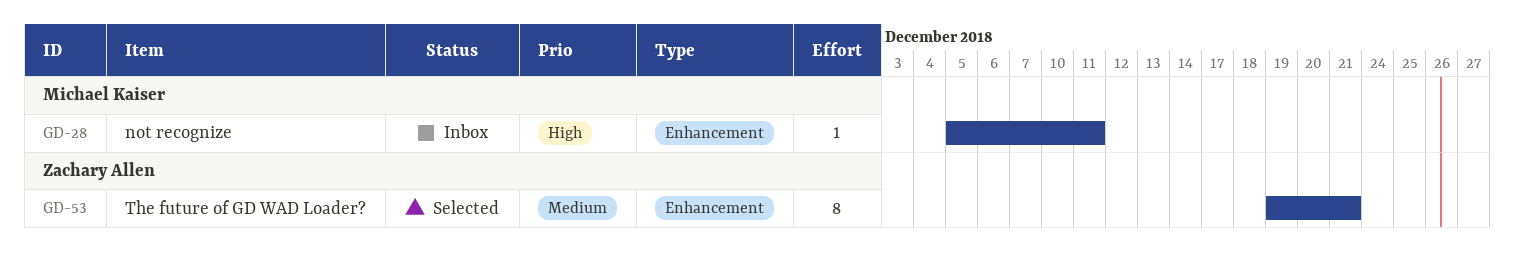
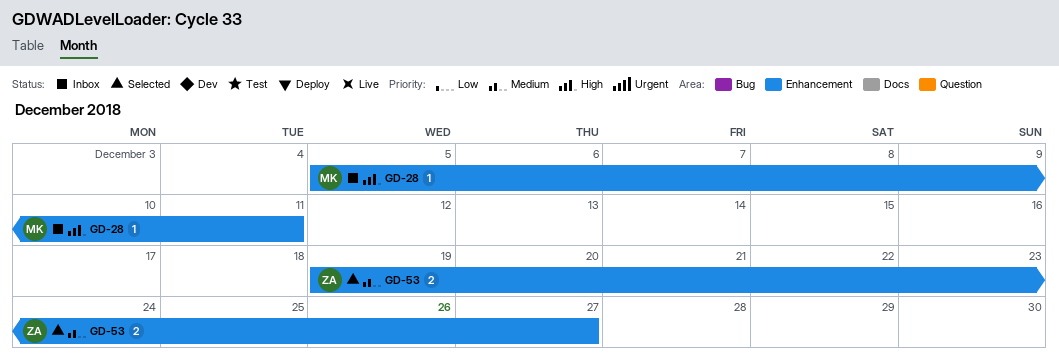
GD-53, estimate: 8 -> 2
GD-53, due: Dec 21 -> Dec 27

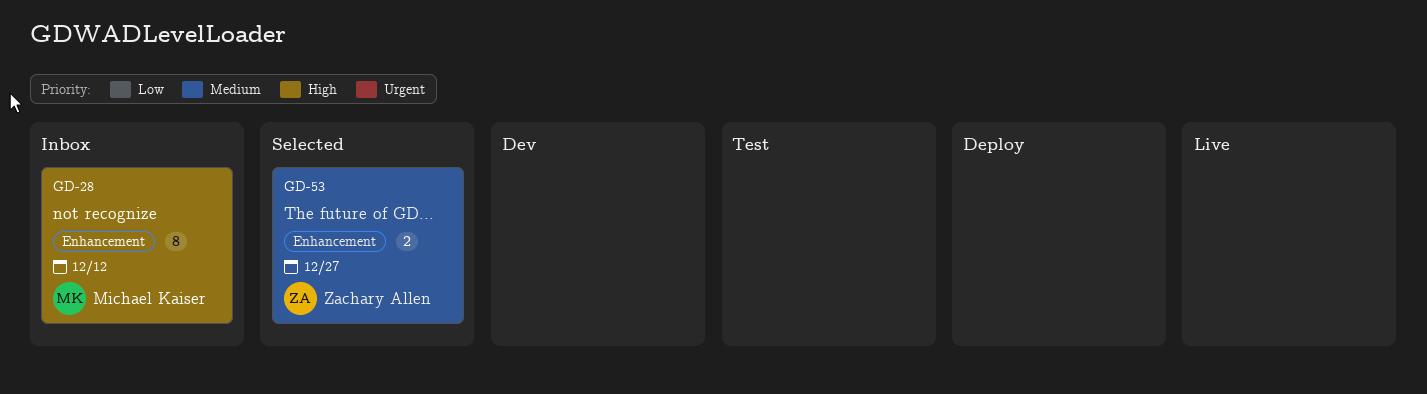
GD-28, estimate: 1 -> 8
GD-28, due: Dec 11 -> Dec 12

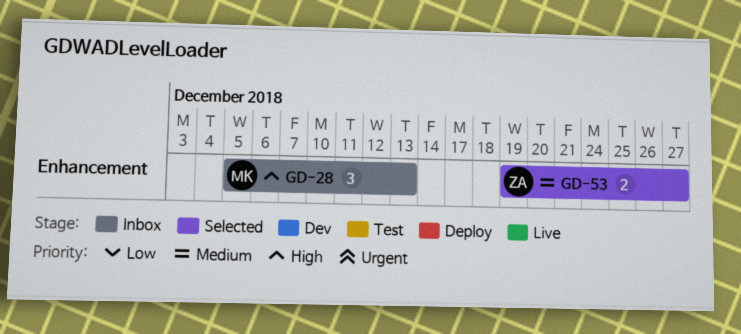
GD-28, estimate: 8 -> 3
GD-28, due: Dec 12 -> Dec 13

